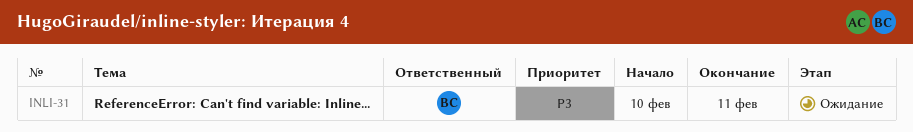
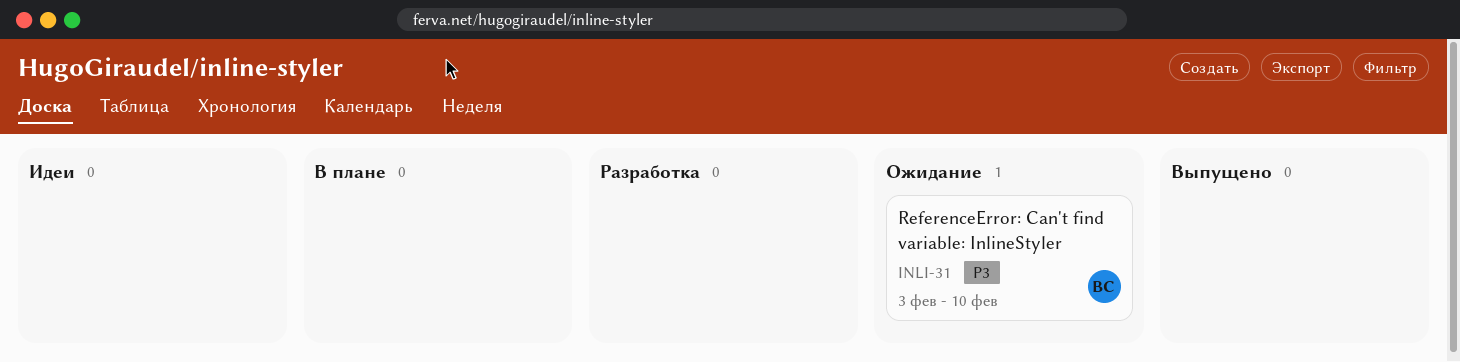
INLI-31, start: Feb 10 -> Feb 3
INLI-31, due: Feb 11 -> Feb 10

